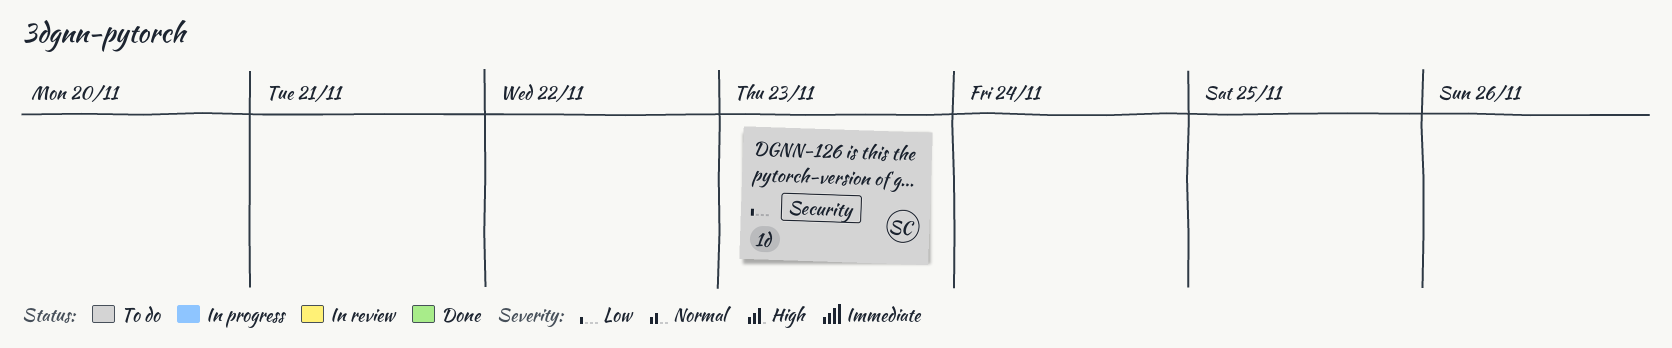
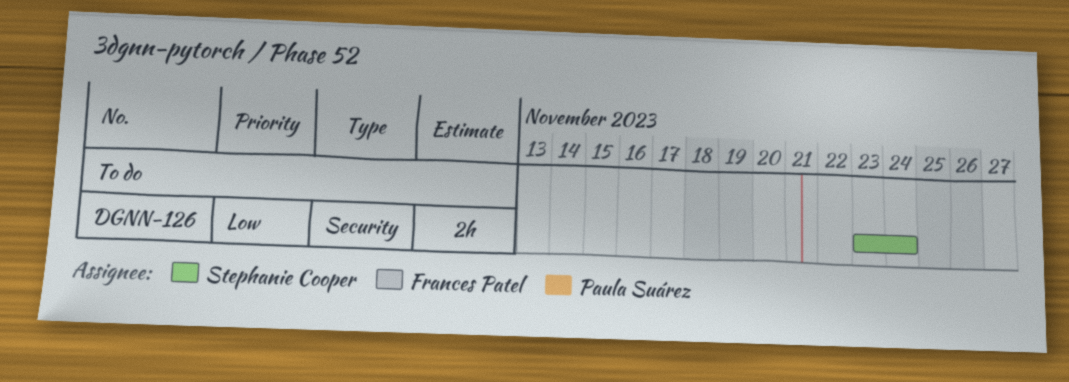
DGNN-126, estimate: 1d -> 2h
DGNN-126, due: Nov 23 -> Nov 24

